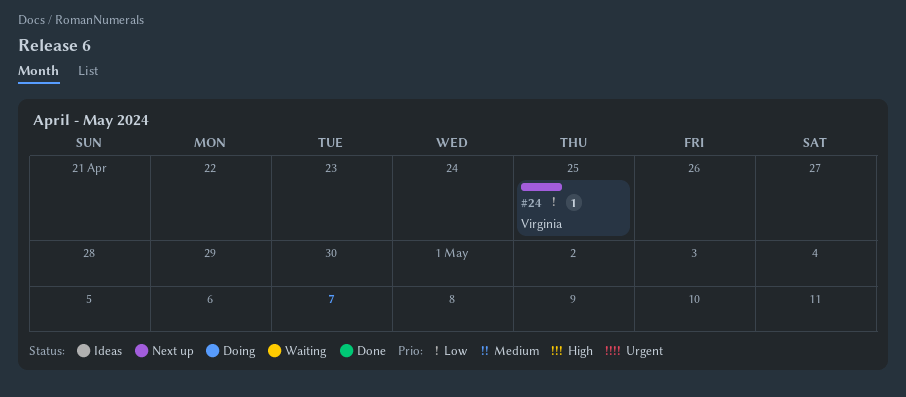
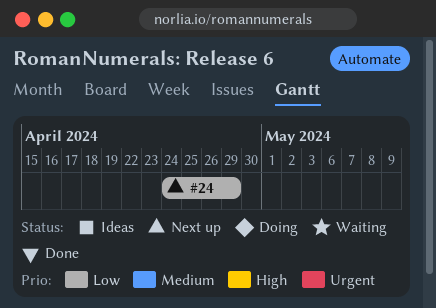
#24, due: Apr 25 -> Apr 29

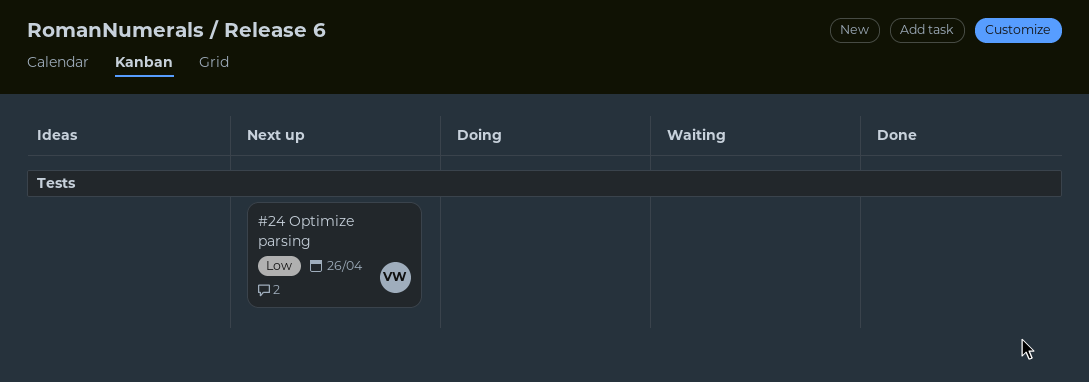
#24, due: Apr 29 -> Apr 26

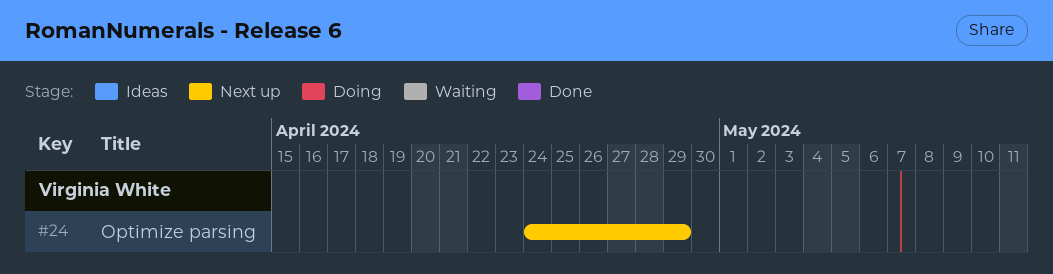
#24, due: Apr 26 -> Apr 29

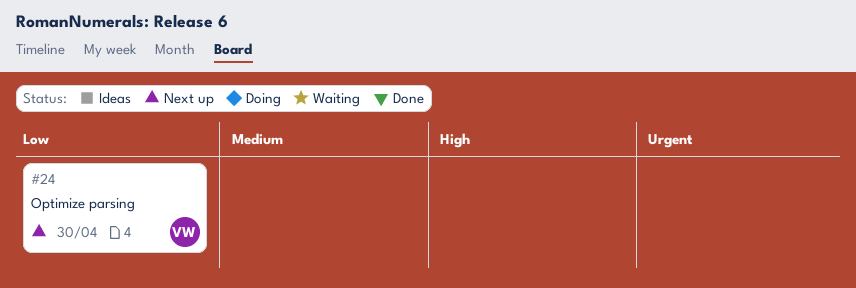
#24, due: Apr 29 -> Apr 30

